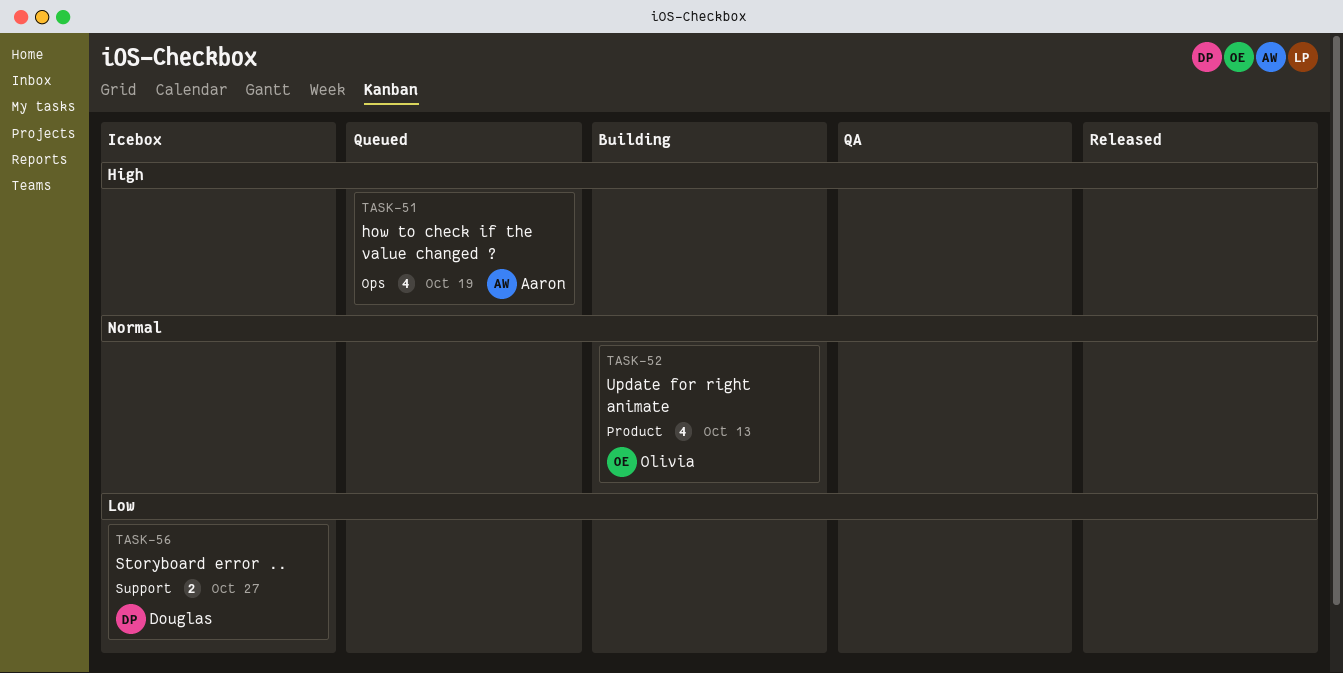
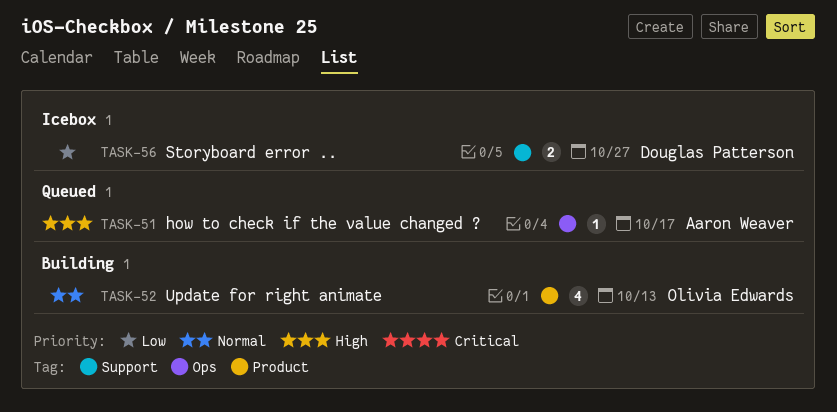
TASK-51, estimate: 4 -> 1
TASK-51, due: Oct 19 -> Oct 17

